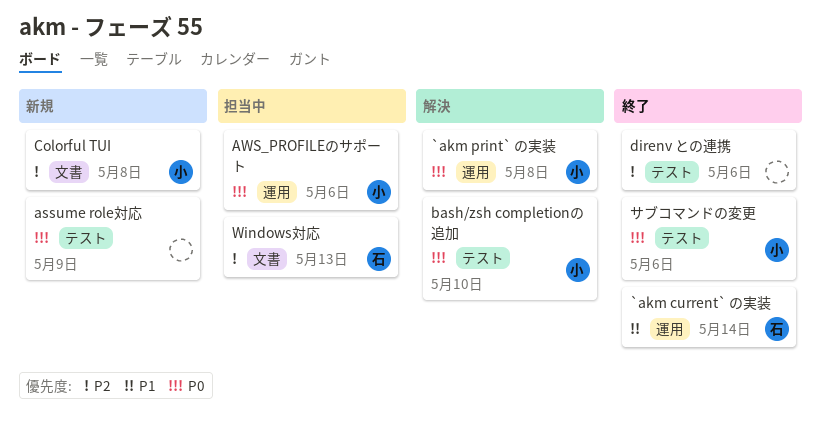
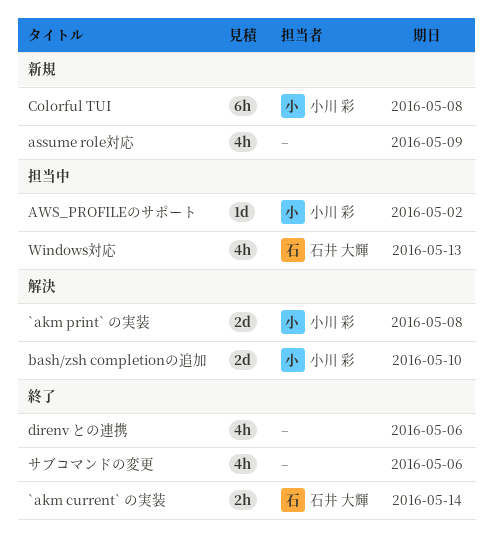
AWS_PROFILEのサポート, due: May 6 -> May 2
サブコマンドの変更, owner: 小川 彩 -> none

